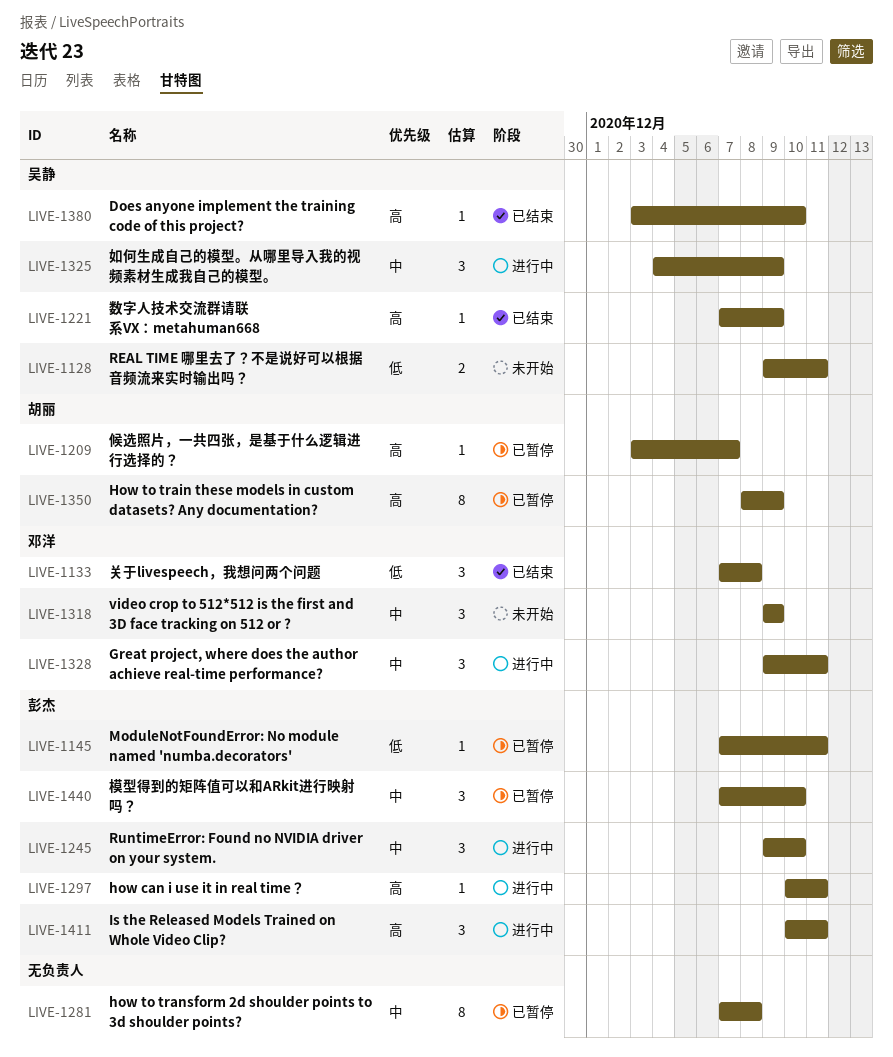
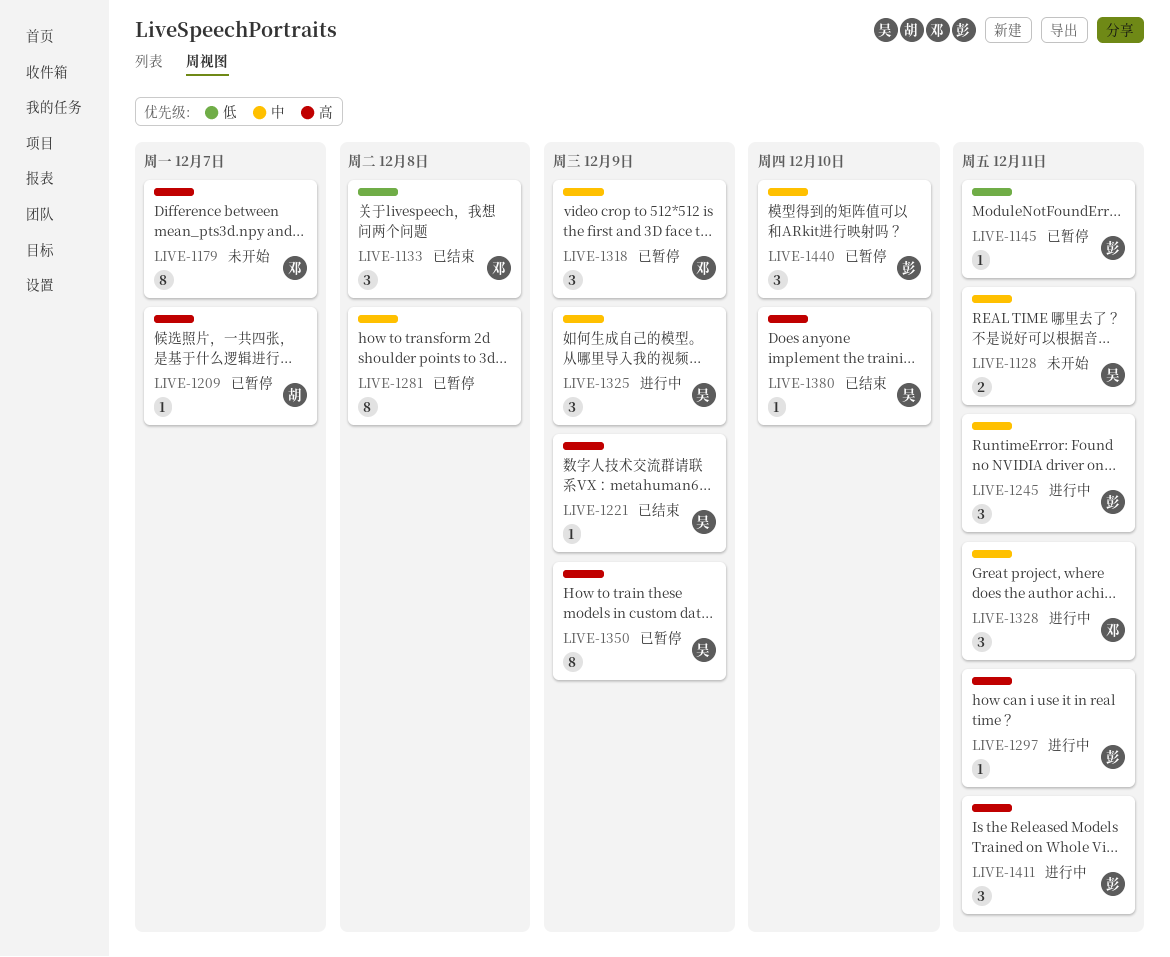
LIVE-1128, priority: 低 -> 中
LIVE-1179: none -> present
LIVE-1245, due: Dec 10 -> Dec 11
LIVE-1318, status: 未开始 -> 已暂停
LIVE-1350, owner: 胡丽 -> 吴静

